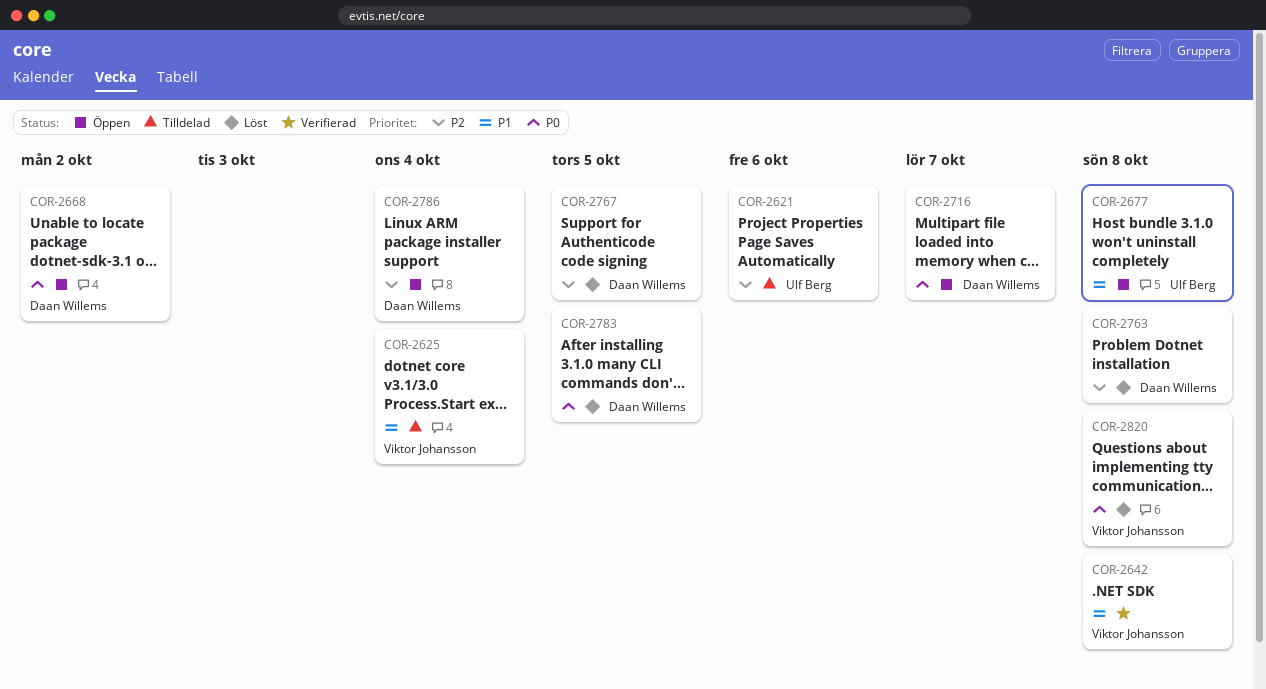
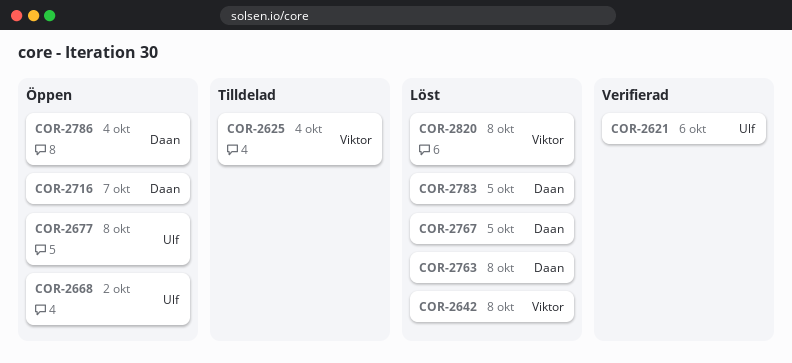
COR-2621, status: Tilldelad -> Verifierad
COR-2642, status: Verifierad -> Löst
COR-2668, owner: Daan Willems -> Ulf Berg

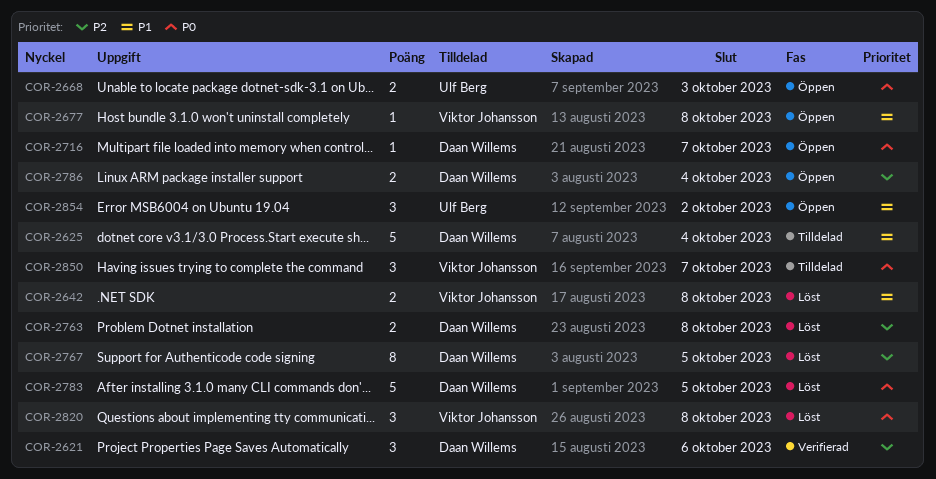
COR-2621, owner: Ulf Berg -> Daan Willems
COR-2625, owner: Viktor Johansson -> Daan Willems
COR-2668, due: Oct 2 -> Oct 3
COR-2677, owner: Ulf Berg -> Viktor Johansson
COR-2850: none -> present
COR-2854: none -> present

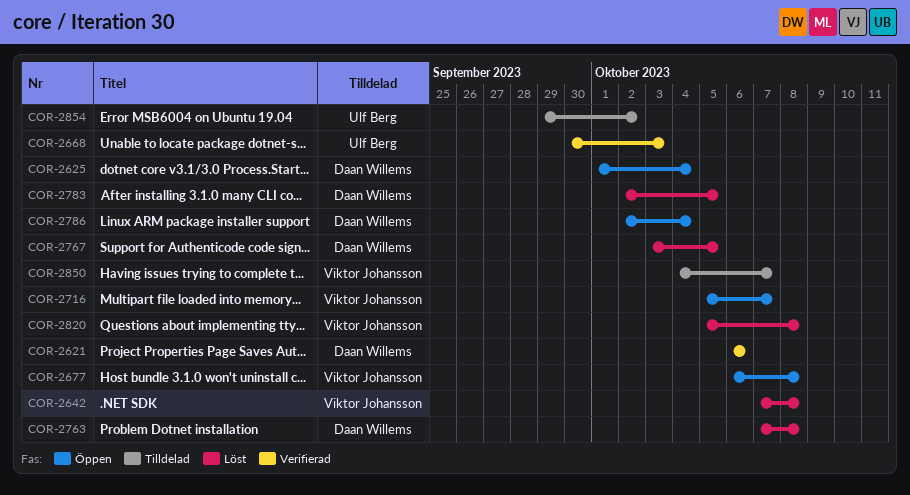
COR-2625, status: Tilldelad -> Öppen
COR-2668, status: Öppen -> Verifierad
COR-2716, owner: Daan Willems -> Viktor Johansson
COR-2854, status: Öppen -> Tilldelad

